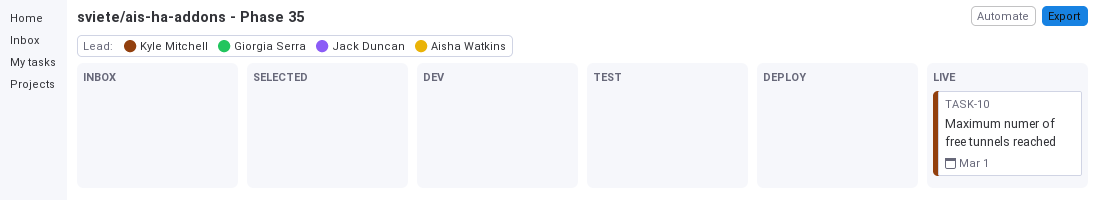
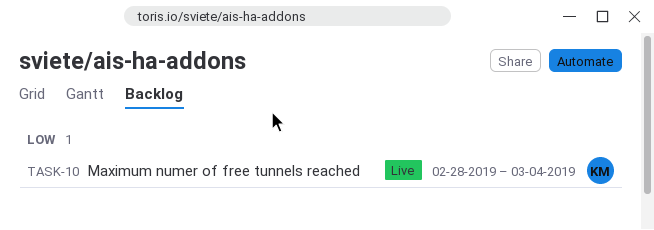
TASK-10, due: Mar 1 -> Mar 4

